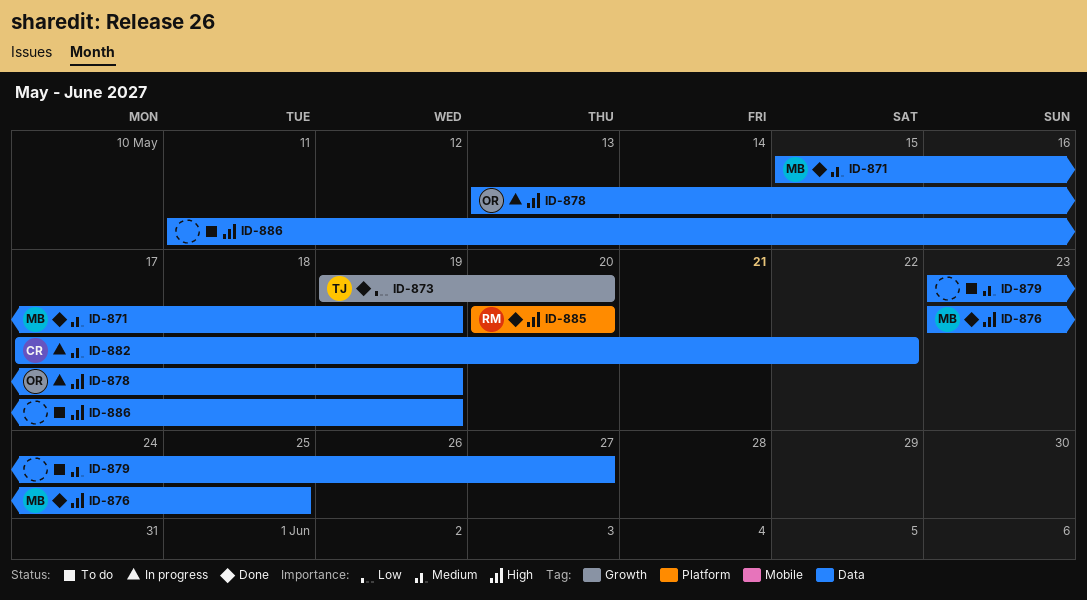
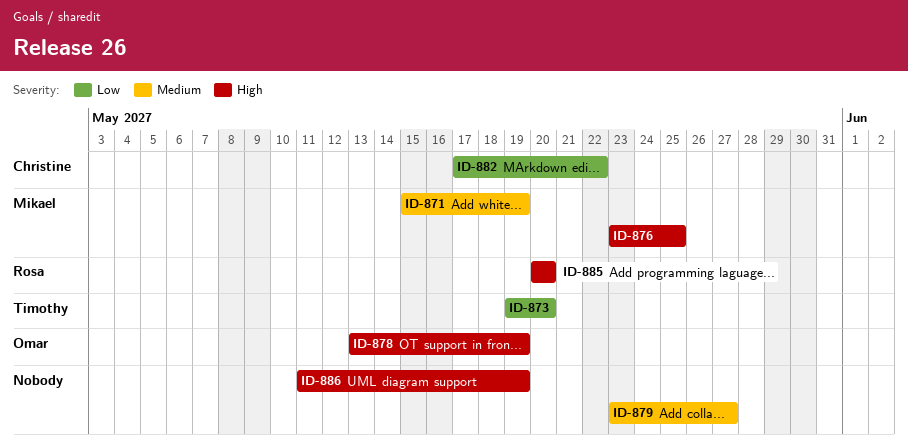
ID-882, priority: Medium -> Low

